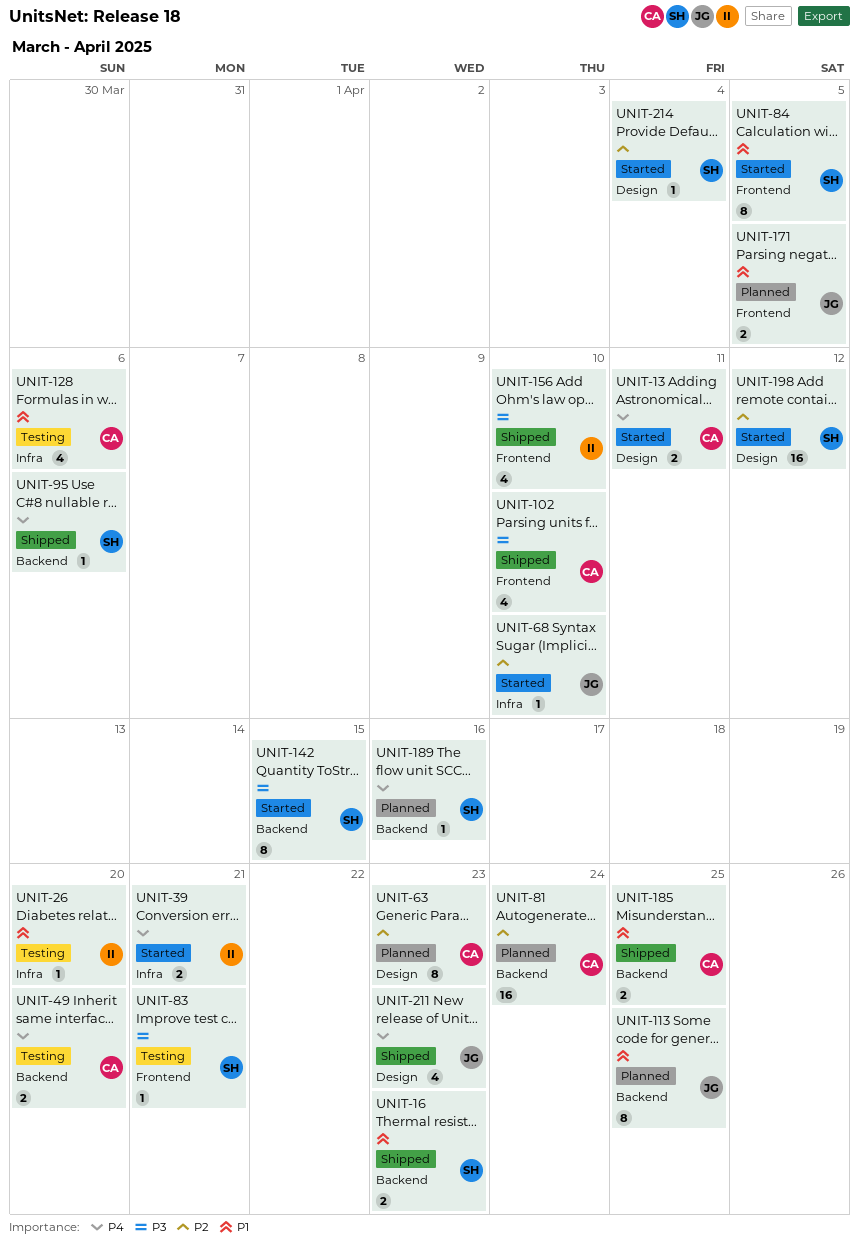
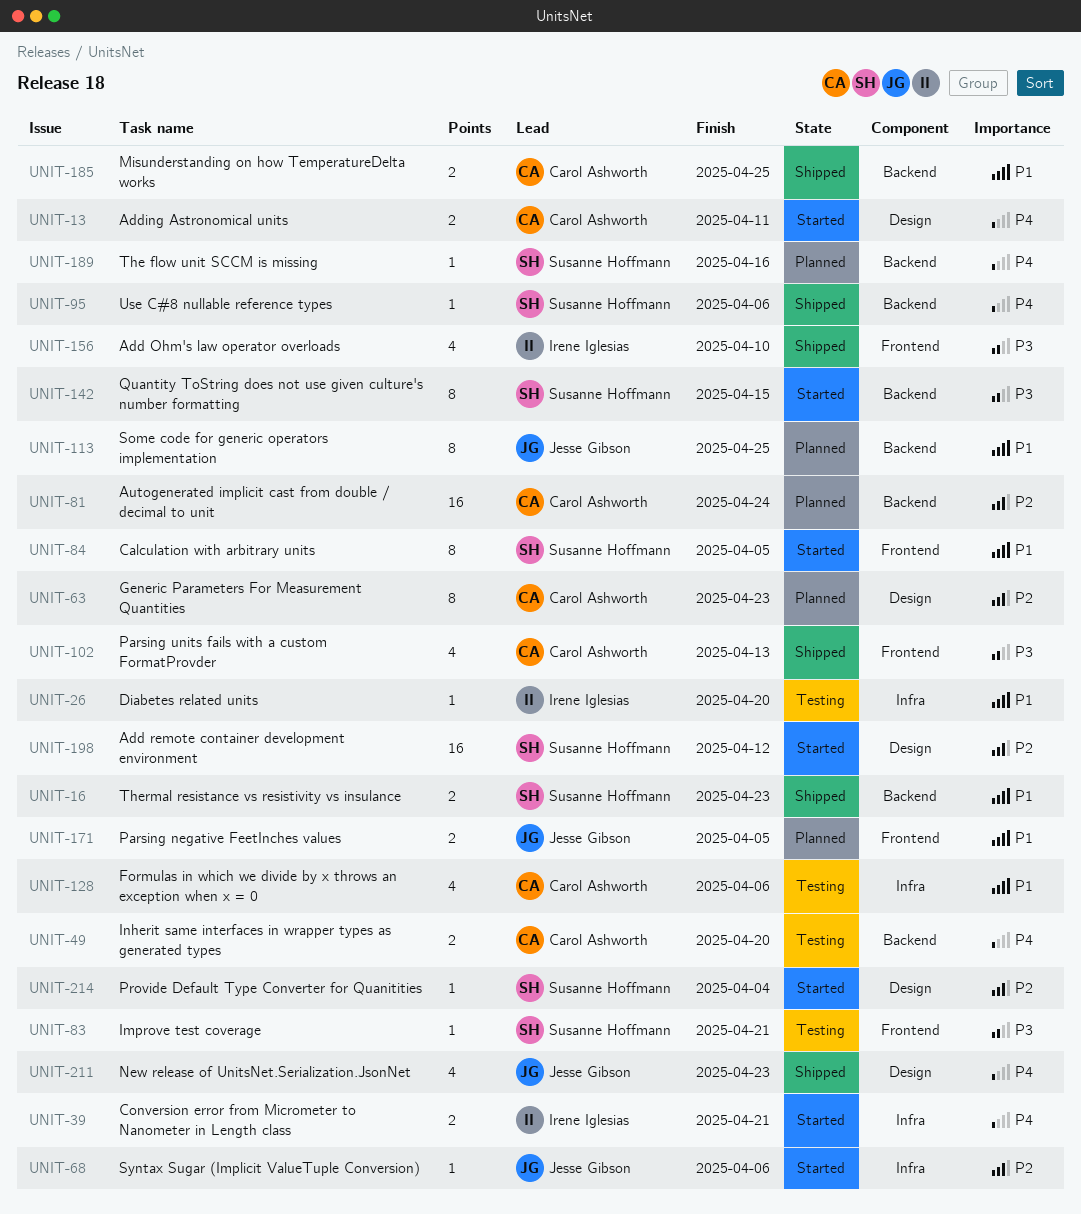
UNIT-68, due: Apr 10 -> Apr 6
UNIT-102, due: Apr 10 -> Apr 13

